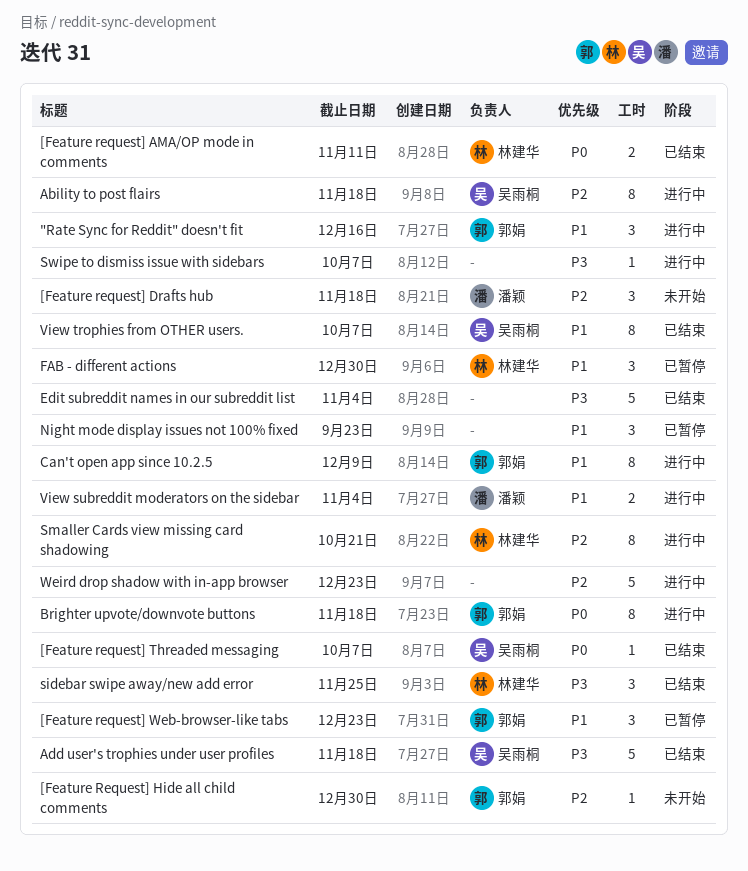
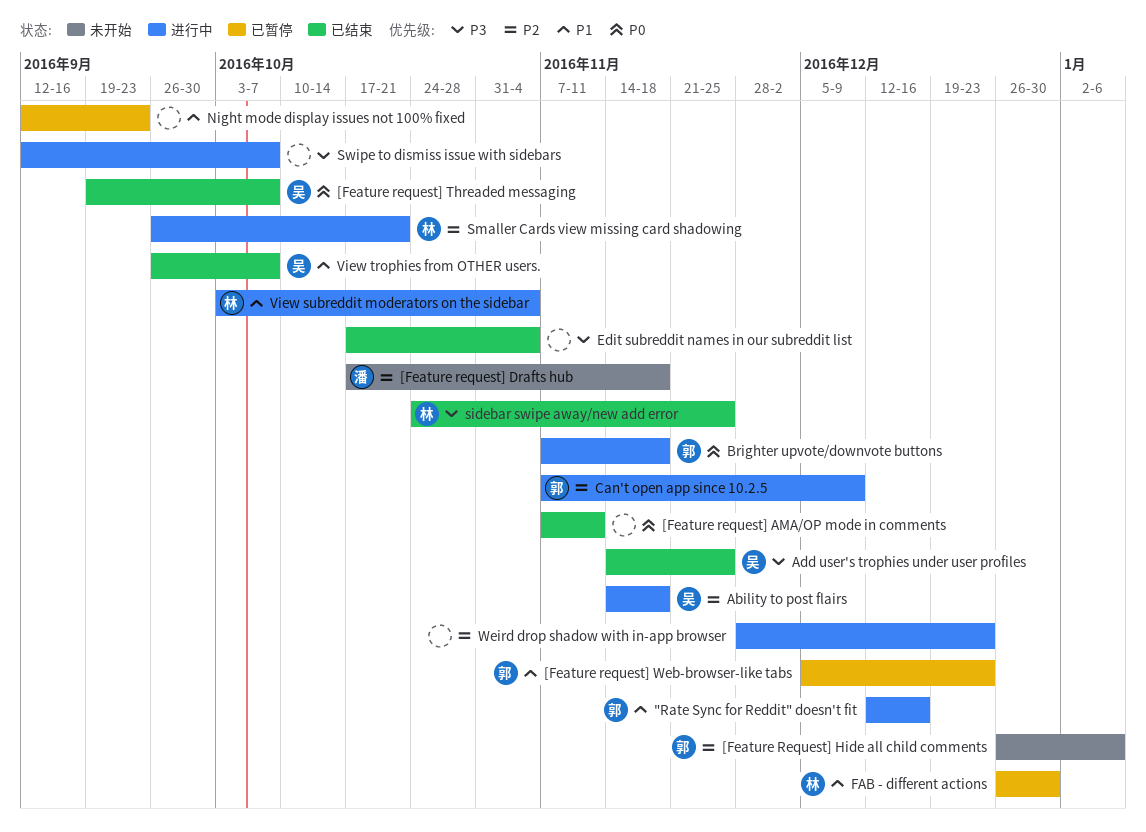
[Feature request] AMA/OP mode in comments, owner: 林建华 -> none
[Feature Request] Hide all child comments, due: Dec 30 -> Jan 6
Add user's trophies under user profiles, due: Nov 18 -> Nov 25
Can't open app since 10.2.5, priority: P1 -> P2
View subreddit moderators on the sidebar, owner: 潘颖 -> 林建华

